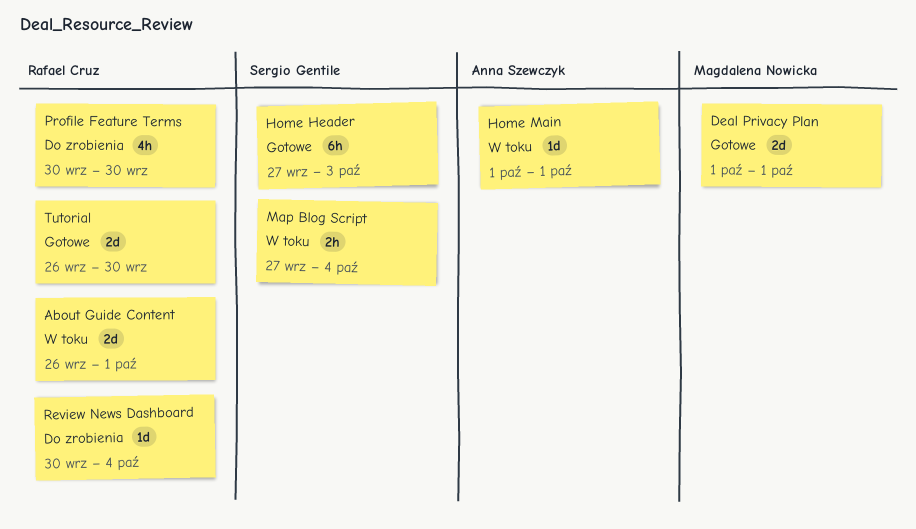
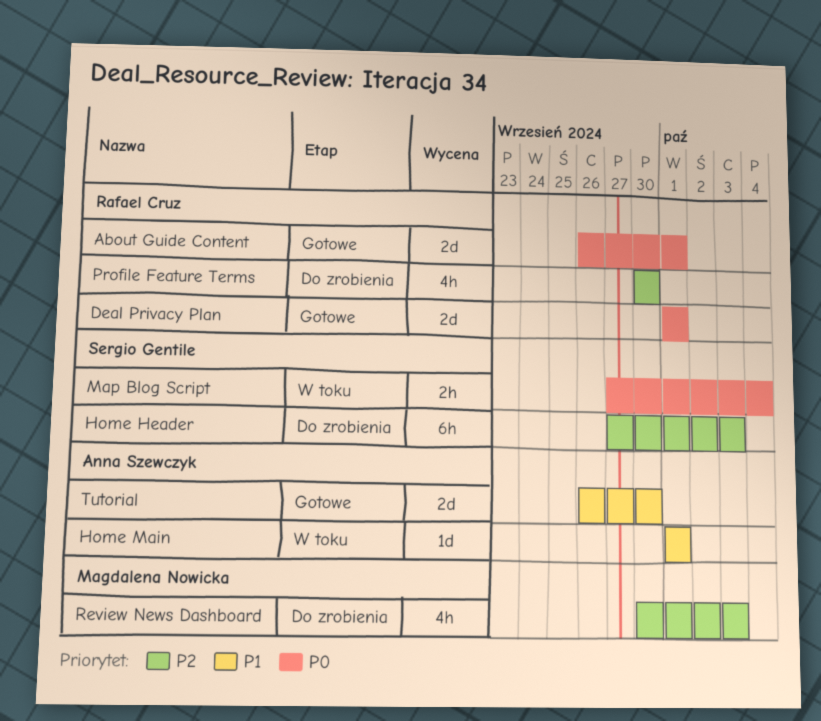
About Guide Content, status: W toku -> Gotowe
Deal Privacy Plan, owner: Magdalena Nowicka -> Rafael Cruz
Home Header, status: Gotowe -> Do zrobienia
Review News Dashboard, owner: Rafael Cruz -> Magdalena Nowicka
Review News Dashboard, estimate: 1d -> 4h
Review News Dashboard, due: Oct 4 -> Oct 3
Tutorial, owner: Rafael Cruz -> Anna Szewczyk

